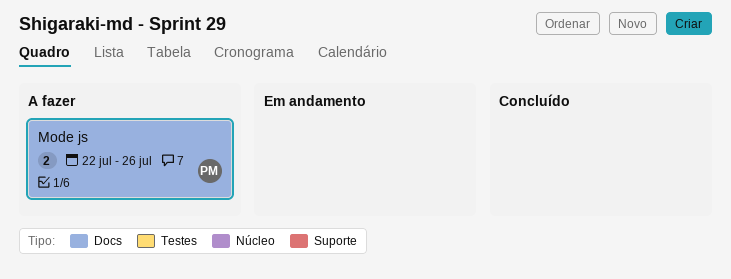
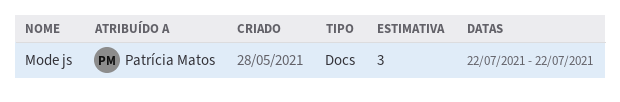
Mode js, estimate: 2 -> 3
Mode js, due: Jul 26 -> Jul 22

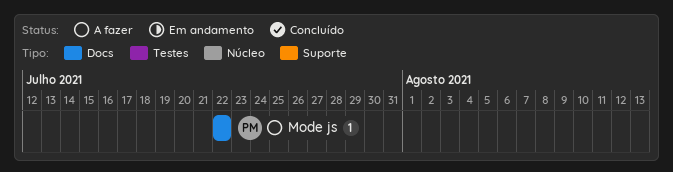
Mode js, estimate: 3 -> 1

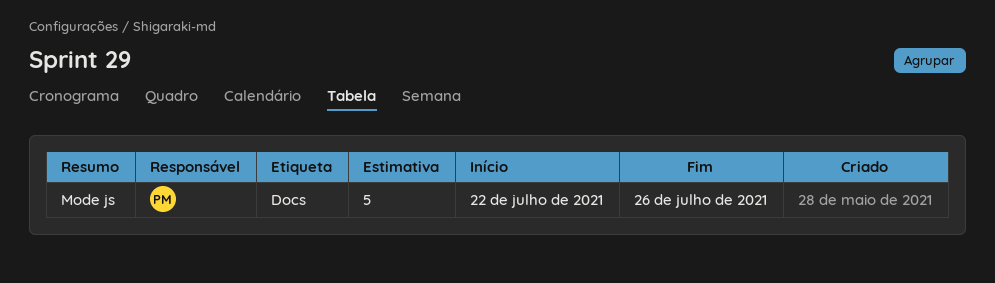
Mode js, estimate: 1 -> 5
Mode js, due: Jul 22 -> Jul 26

